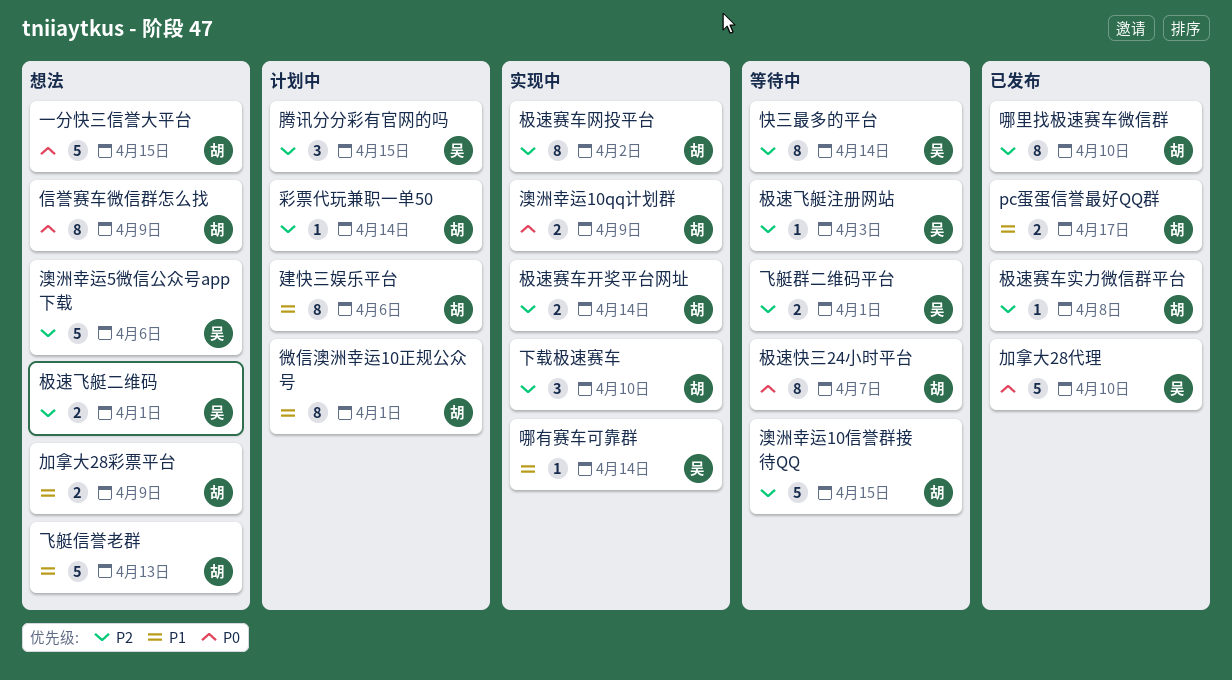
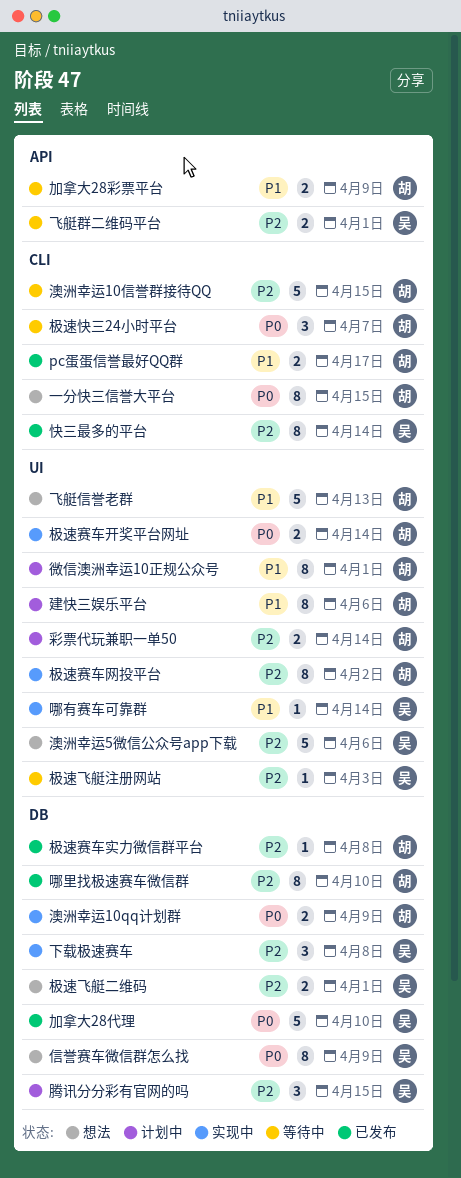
一分快三信誉大平台, estimate: 5 -> 8
下载极速赛车, owner: 胡 -> 吴
下载极速赛车, due: Apr 10 -> Apr 8
信誉赛车微信群怎么找, owner: 胡 -> 吴
加拿大28彩票平台, status: 想法 -> 等待中
彩票代玩兼职一单50, estimate: 1 -> 2
快三最多的平台, status: 等待中 -> 已发布
极速快三24小时平台, estimate: 8 -> 3
极速赛车开奖平台网址, priority: P2 -> P0

